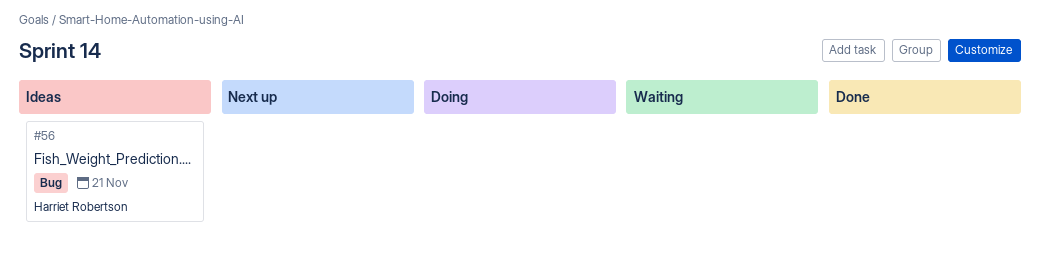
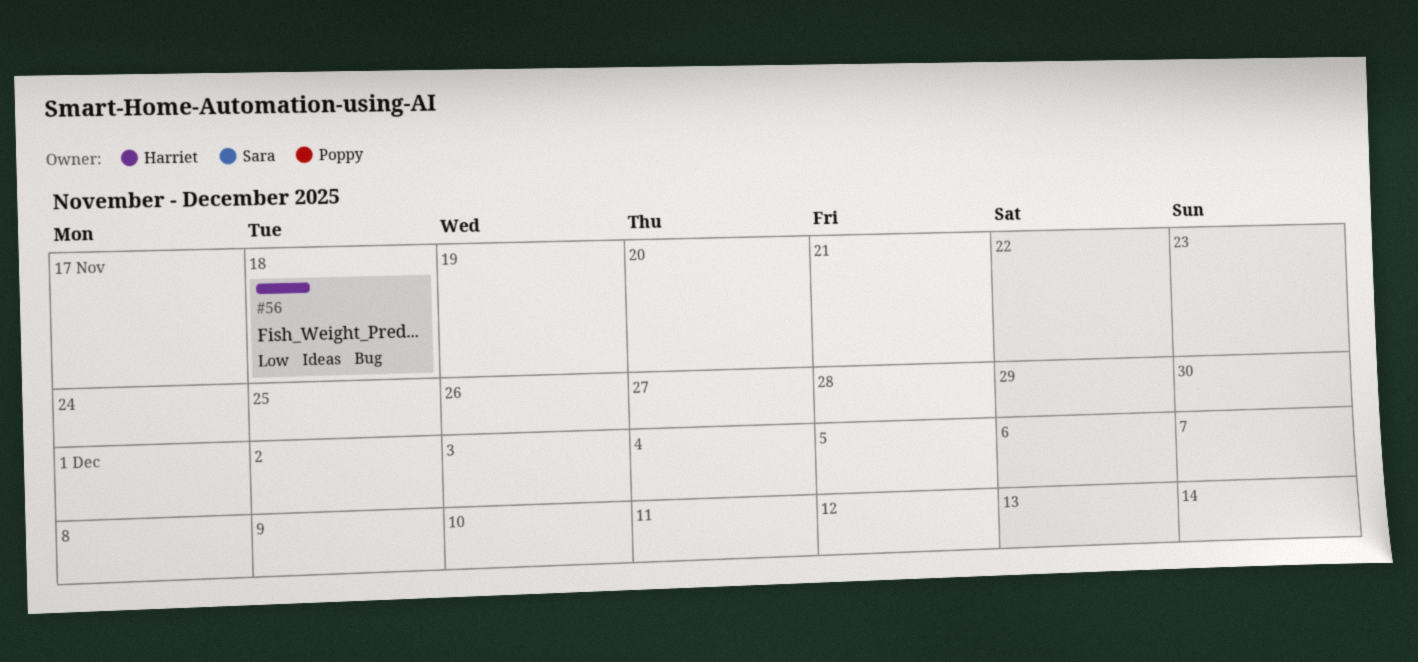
#56, due: Nov 21 -> Nov 18

